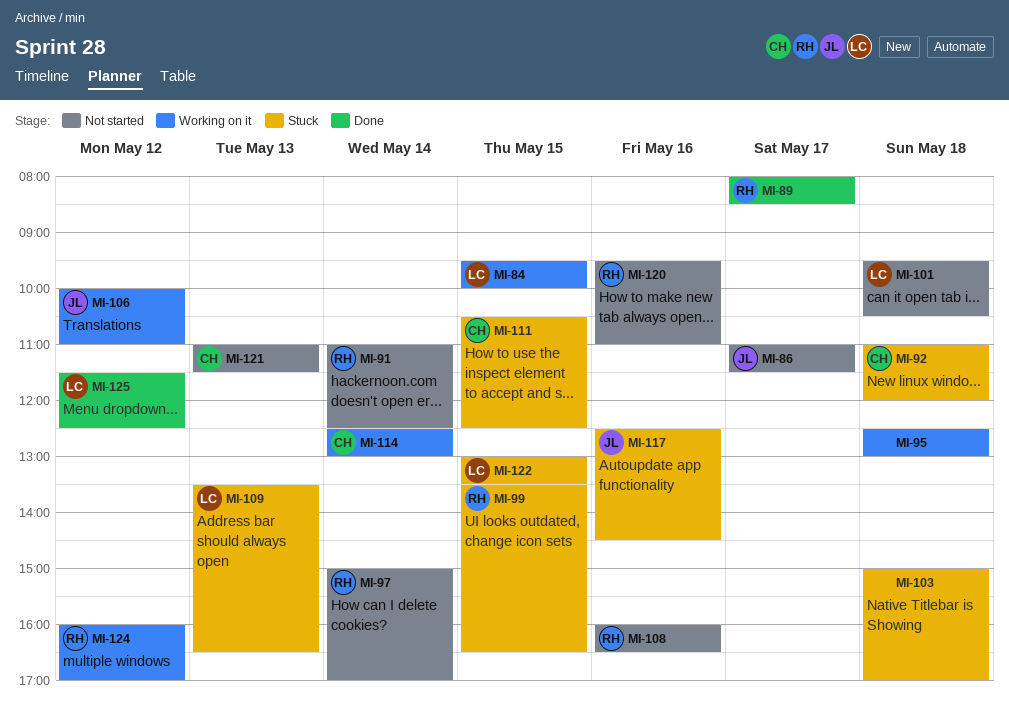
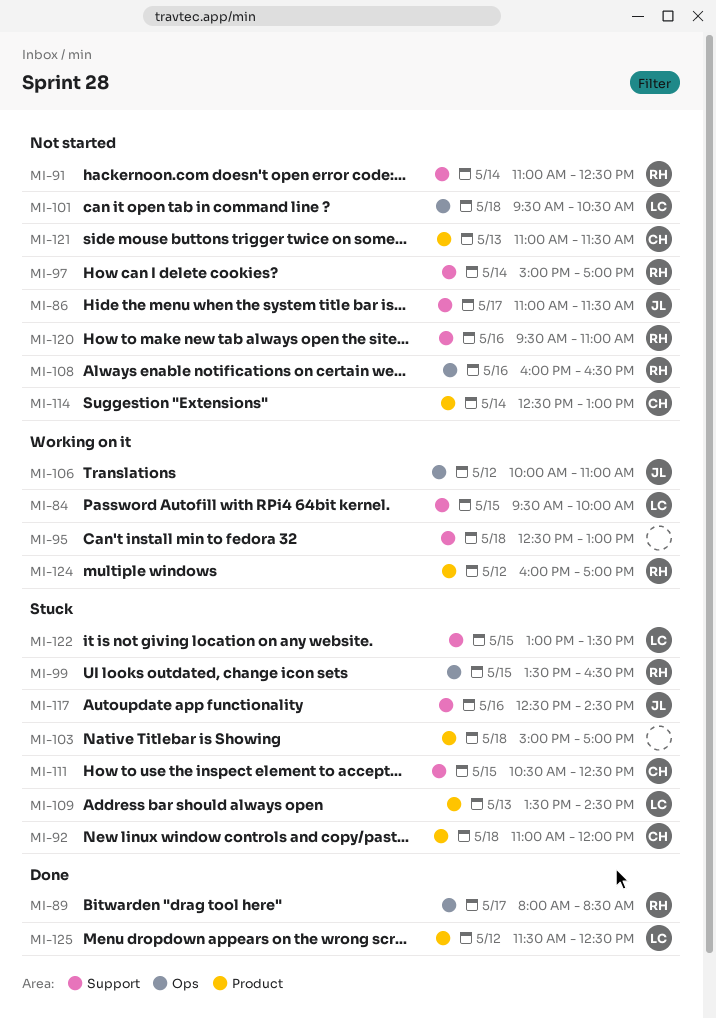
MI-109, ends: 16:30 -> 14:30
MI-114, status: Working on it -> Not started

